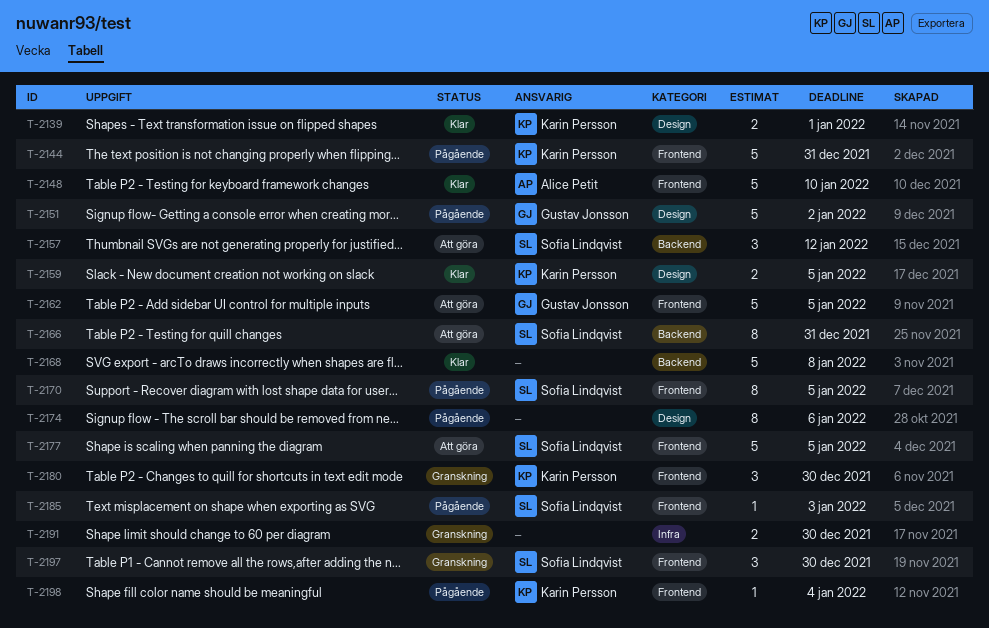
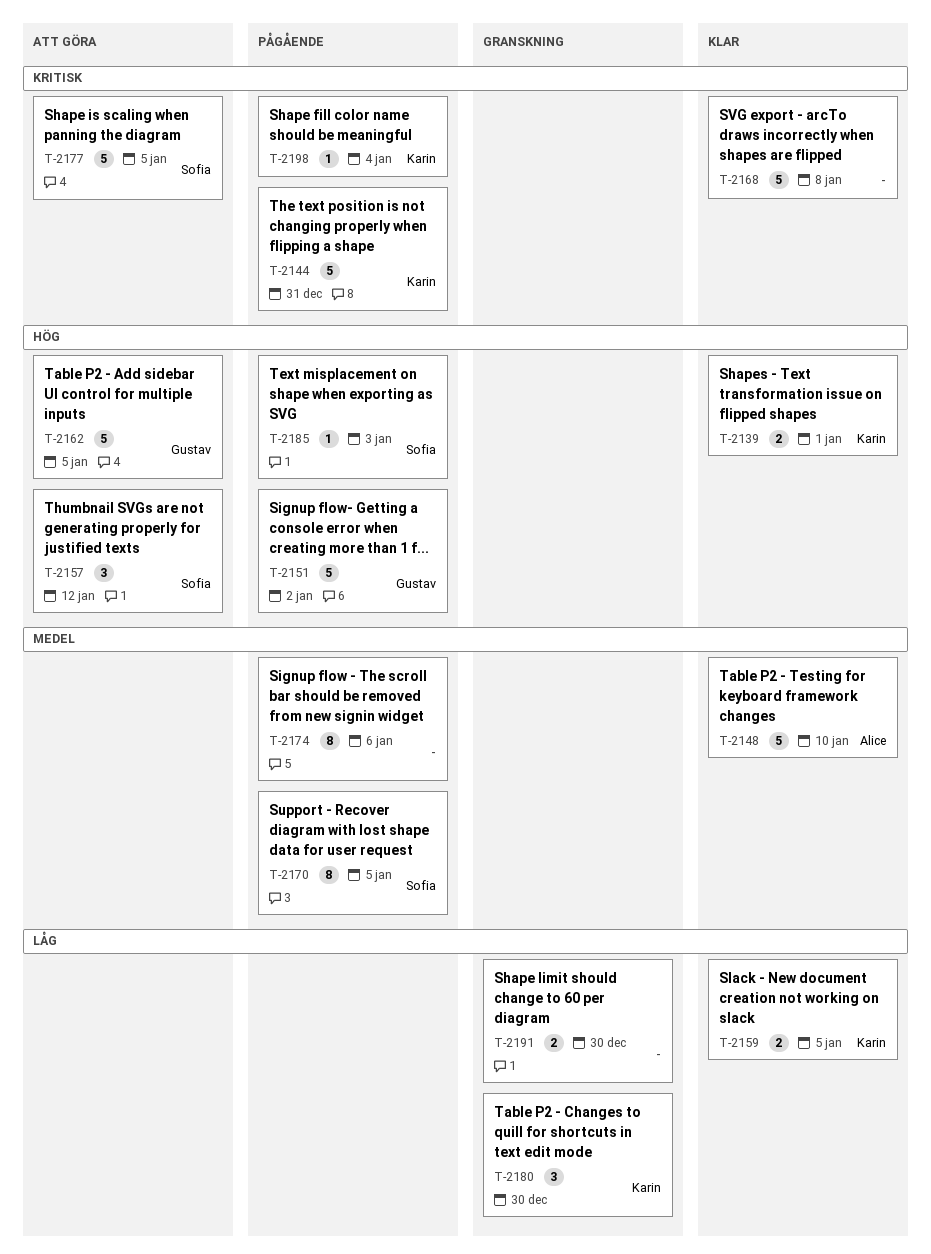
T-2166: present -> none
T-2197: present -> none

